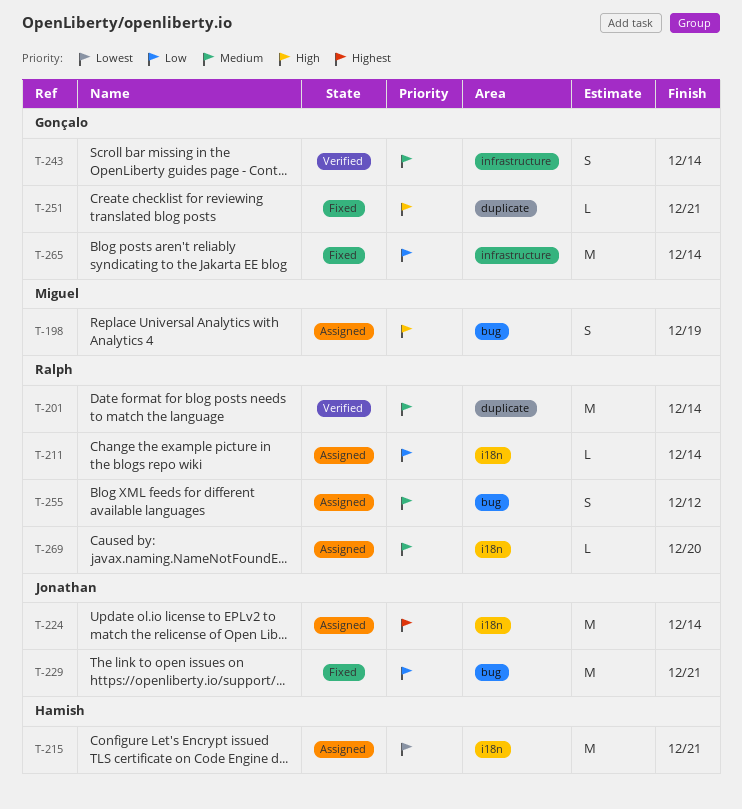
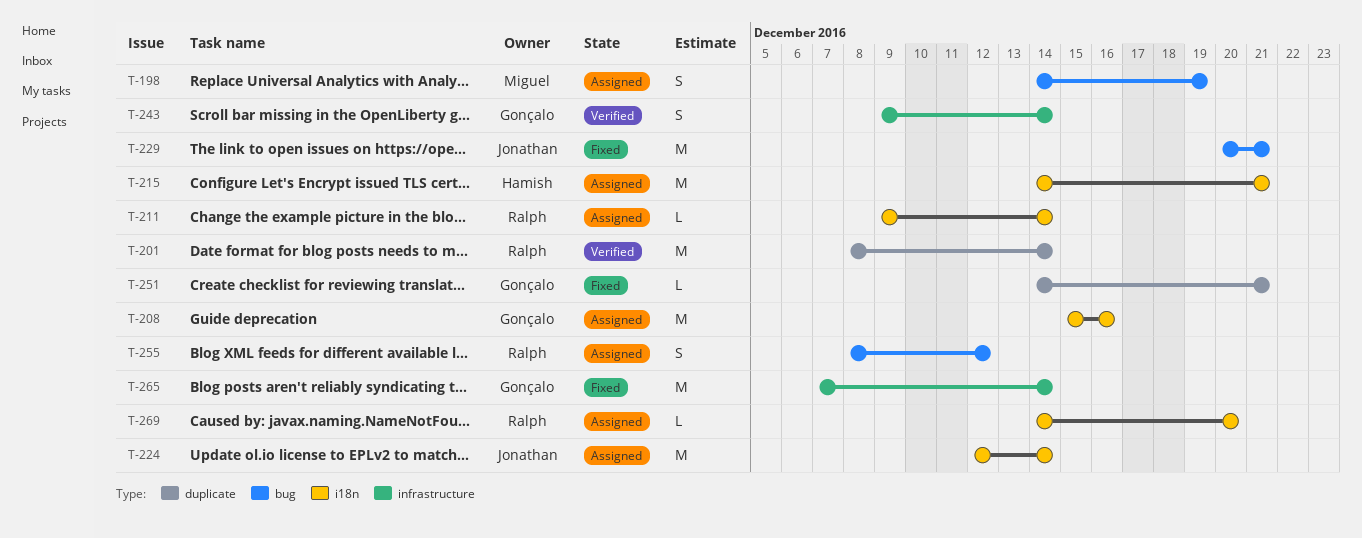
T-208: none -> present

